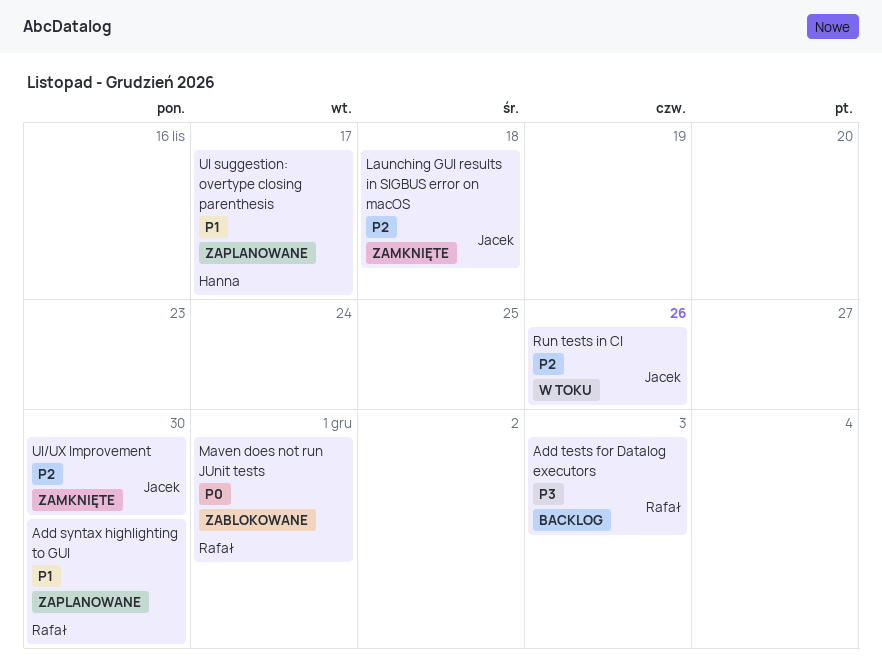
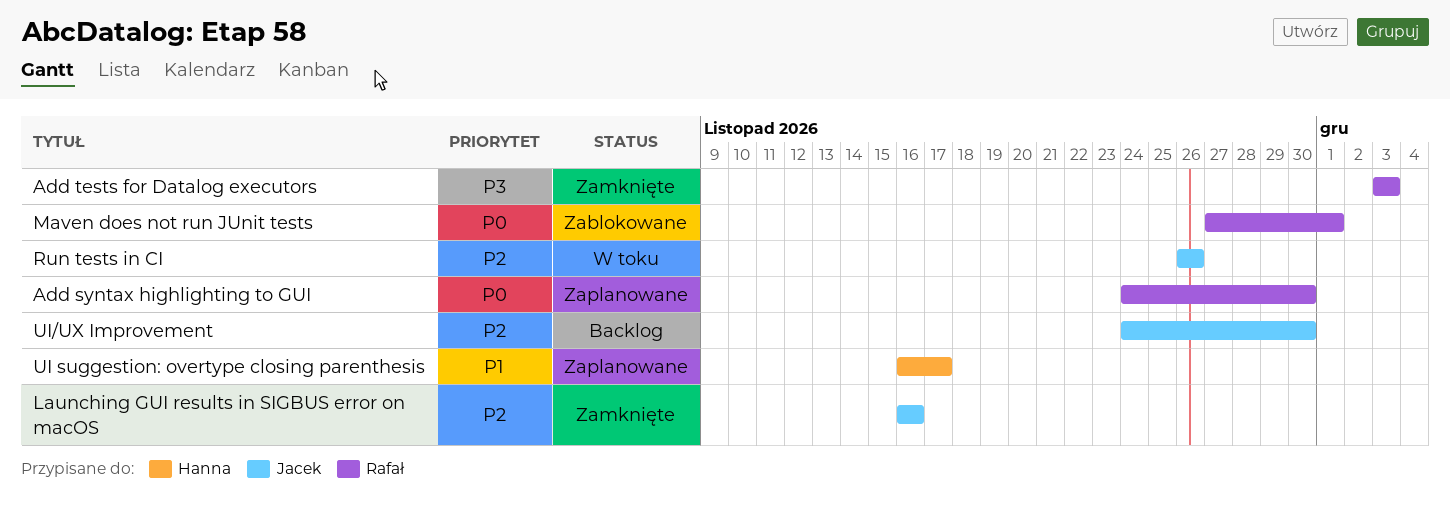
Add syntax highlighting to GUI, priority: P1 -> P0
Add tests for Datalog executors, status: Backlog -> Zamknięte
Launching GUI results in SIGBUS error on macOS, due: Nov 18 -> Nov 16
UI/UX Improvement, status: Zamknięte -> Backlog

